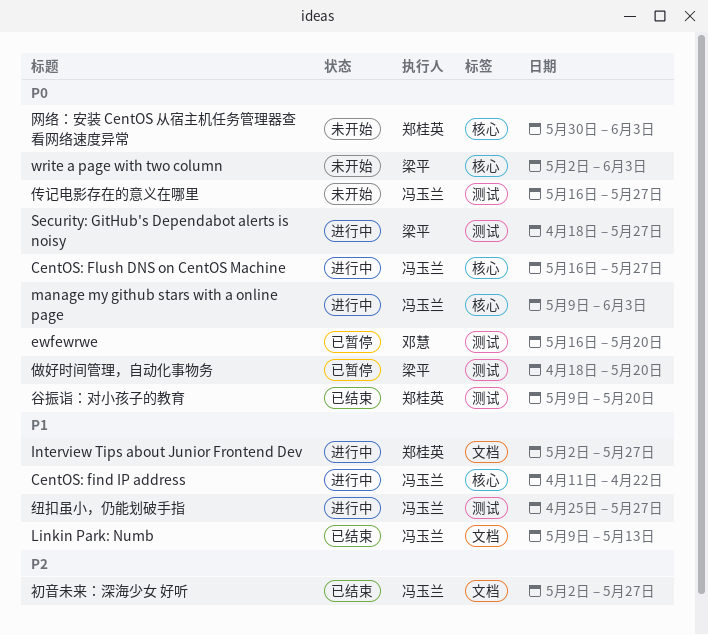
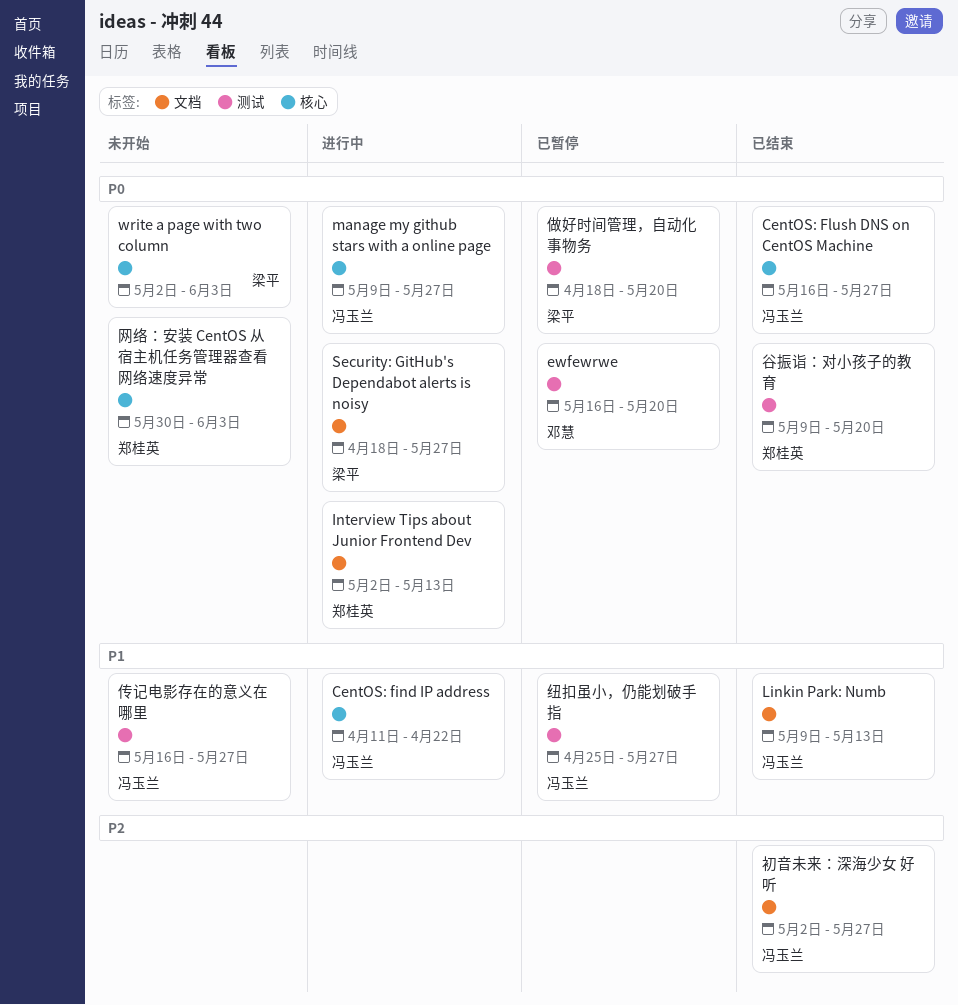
CentOS: Flush DNS on CentOS Machine, status: 进行中 -> 已结束
Interview Tips about Junior Frontend Dev, priority: P1 -> P0
Interview Tips about Junior Frontend Dev, due: May 27 -> May 13
manage my github stars with a online page, due: Jun 3 -> May 27
Security: GitHub's Dependabot alerts is noisy, label: 测试 -> 文档
传记电影存在的意义在哪里, priority: P0 -> P1
纽扣虽小，仍能划破手指, status: 进行中 -> 已暂停

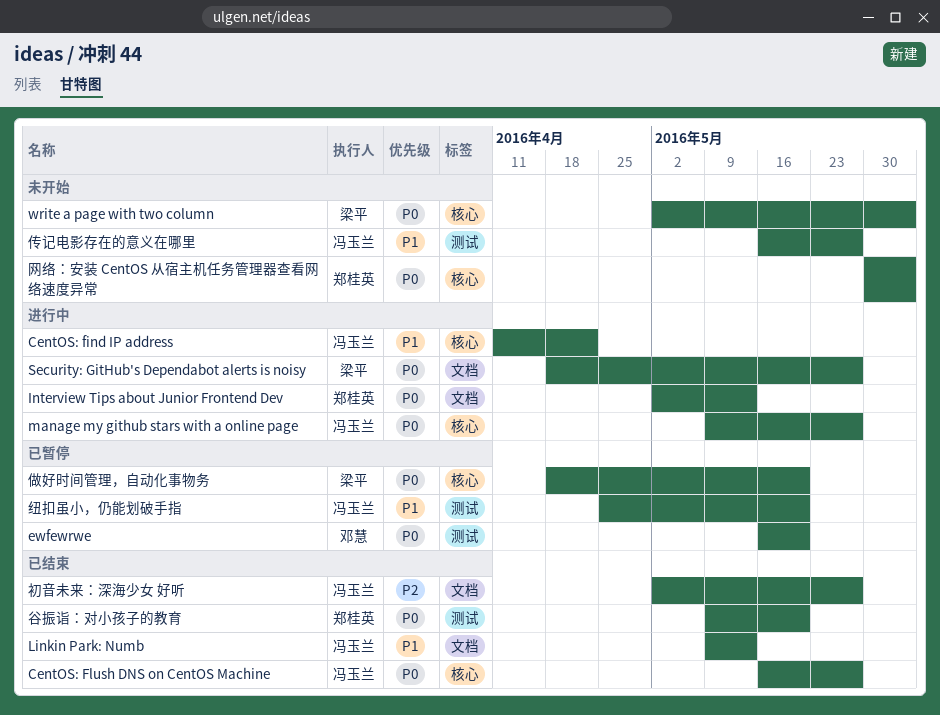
做好时间管理，自动化事物务, label: 测试 -> 核心
纽扣虽小，仍能划破手指, due: May 27 -> May 20

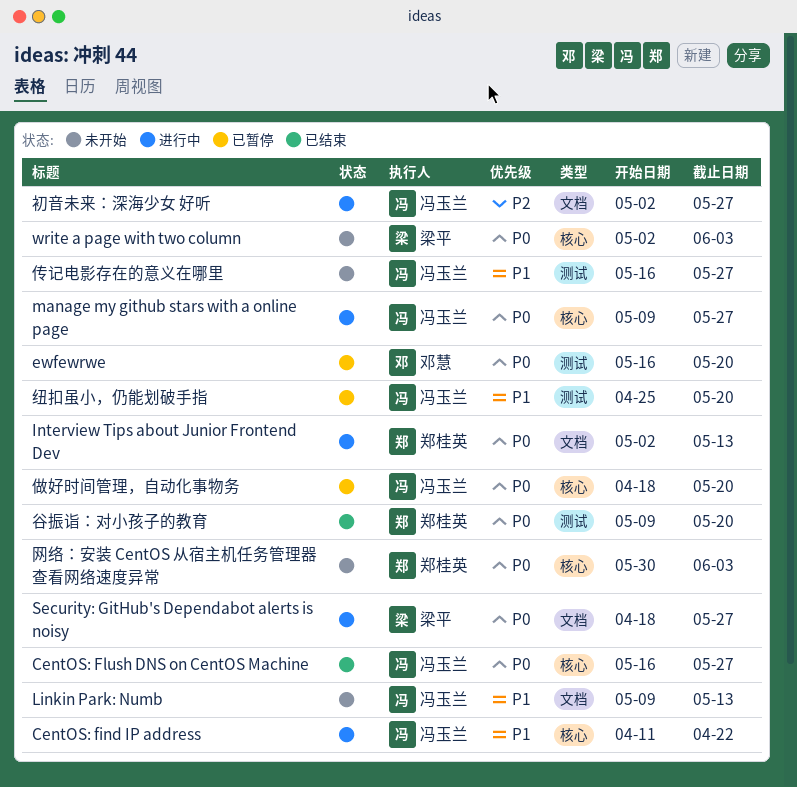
Linkin Park: Numb, status: 已结束 -> 未开始
做好时间管理，自动化事物务, owner: 梁平 -> 冯玉兰
初音未来：深海少女 好听, status: 已结束 -> 进行中

